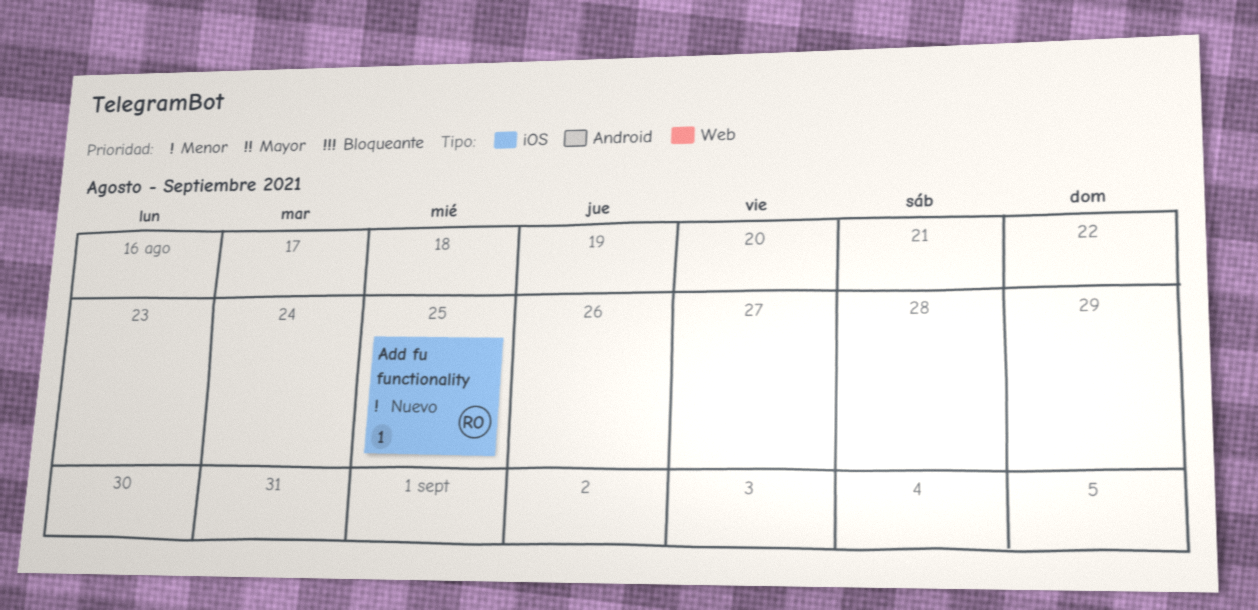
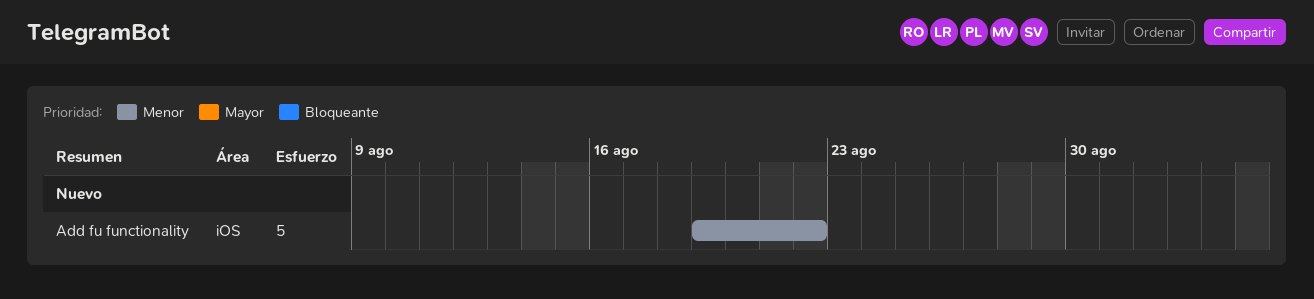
Add fu functionality, estimate: 1 -> 5
Add fu functionality, due: Aug 25 -> Aug 22

